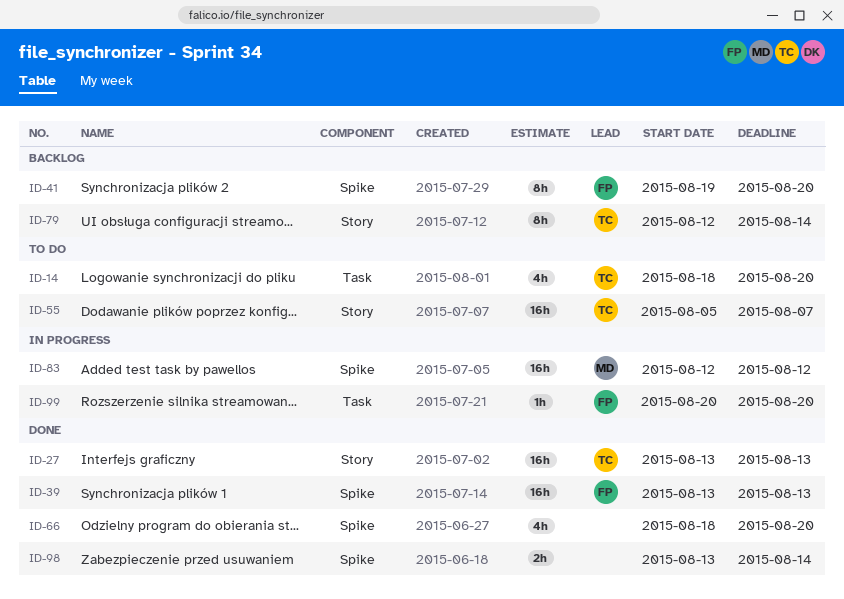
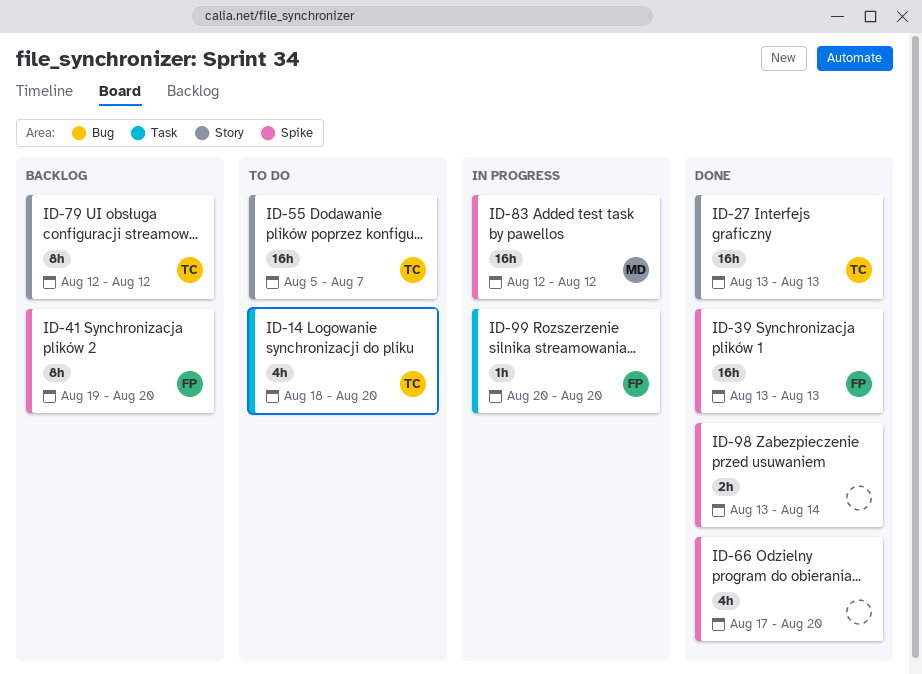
ID-66, start: Aug 18 -> Aug 17
ID-79, due: Aug 14 -> Aug 12

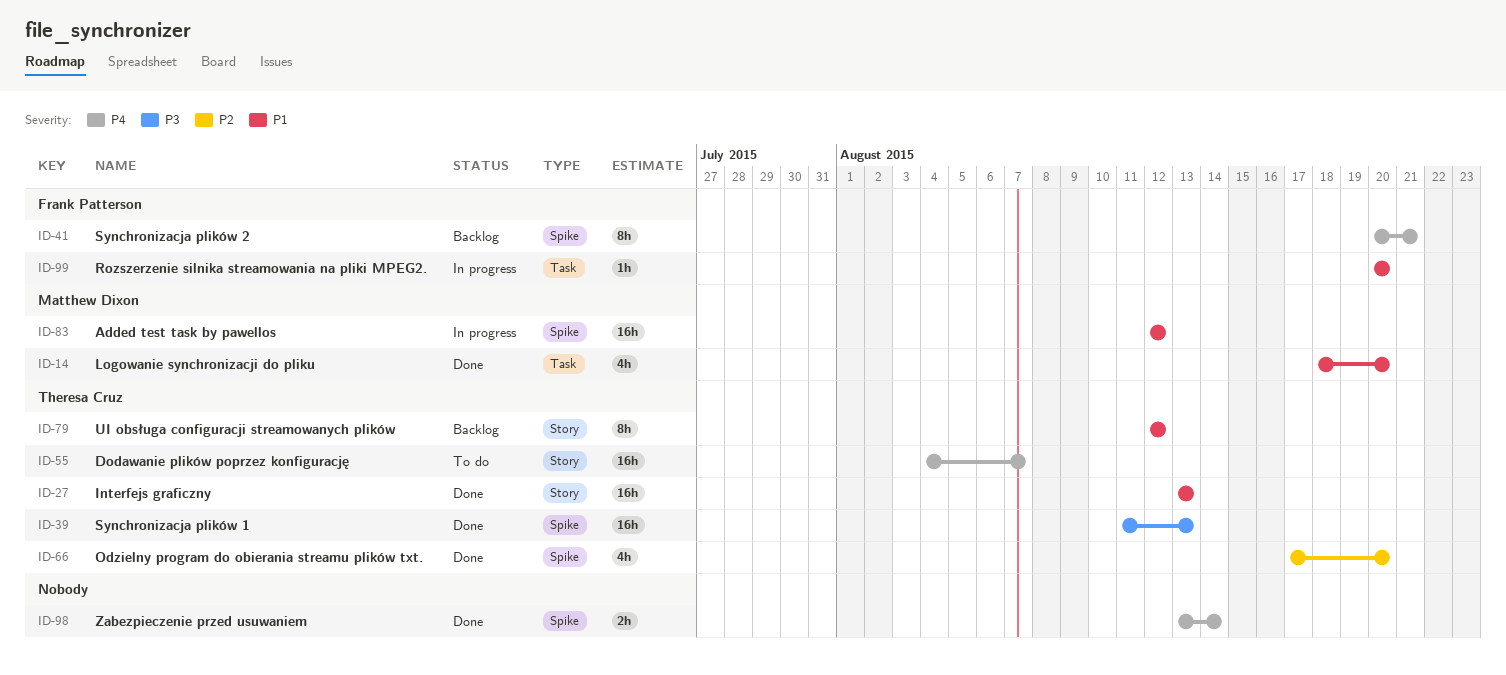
ID-14, status: To do -> Done
ID-14, owner: Theresa Cruz -> Matthew Dixon
ID-39, owner: Frank Patterson -> Theresa Cruz
ID-39, start: Aug 13 -> Aug 11
ID-41, start: Aug 19 -> Aug 20
ID-41, due: Aug 20 -> Aug 21
ID-55, start: Aug 5 -> Aug 4
ID-66, owner: none -> Theresa Cruz

